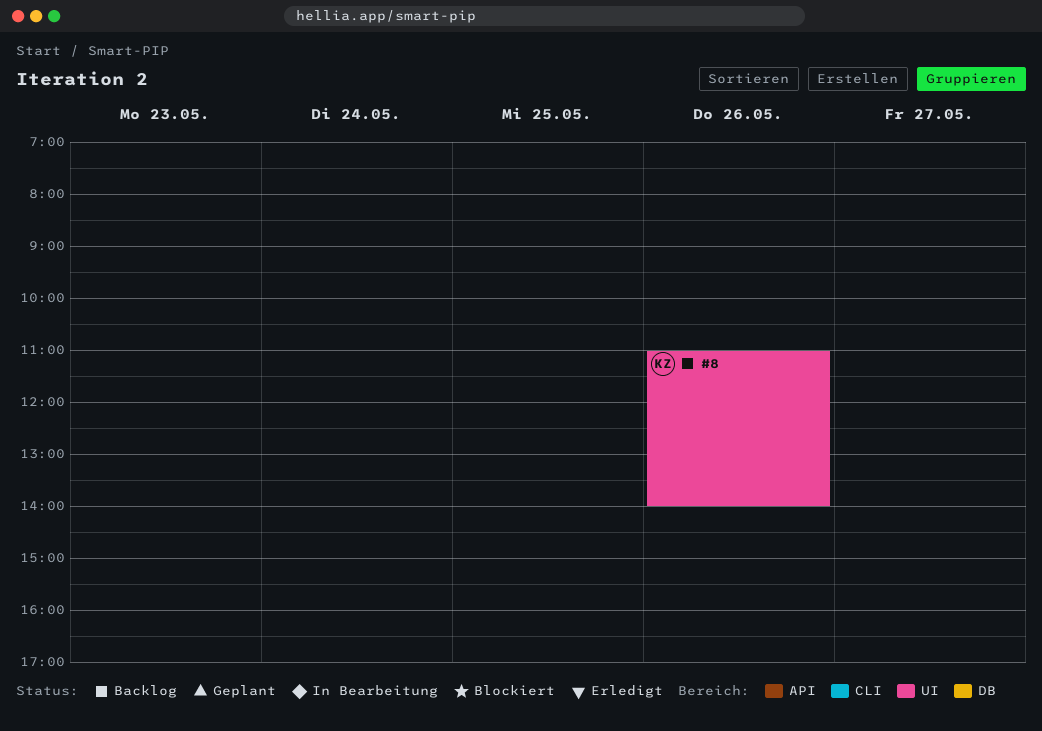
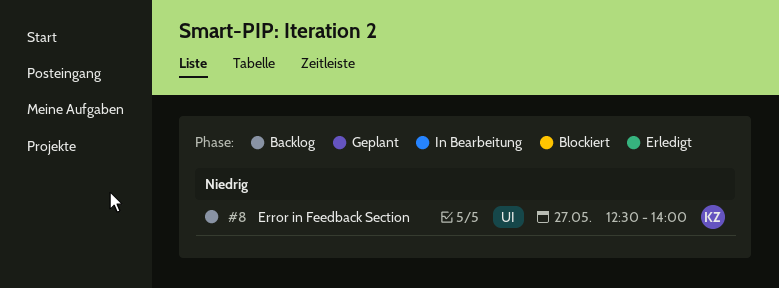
#8, day: May 26 -> May 27
#8, begins: 11:00 -> 12:30

